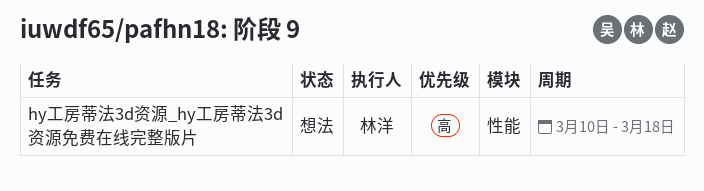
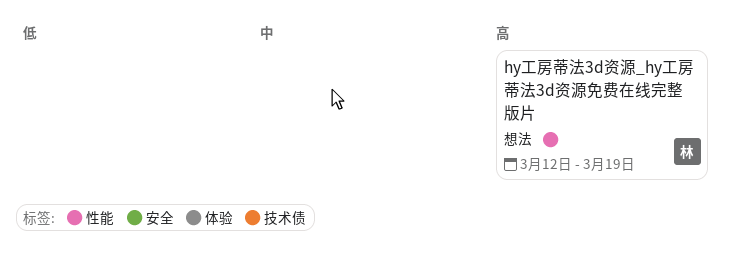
hy工房蒂法3d资源_hy工房蒂法3d资源免费在线完整版片, start: Mar 10 -> Mar 12
hy工房蒂法3d资源_hy工房蒂法3d资源免费在线完整版片, due: Mar 18 -> Mar 19

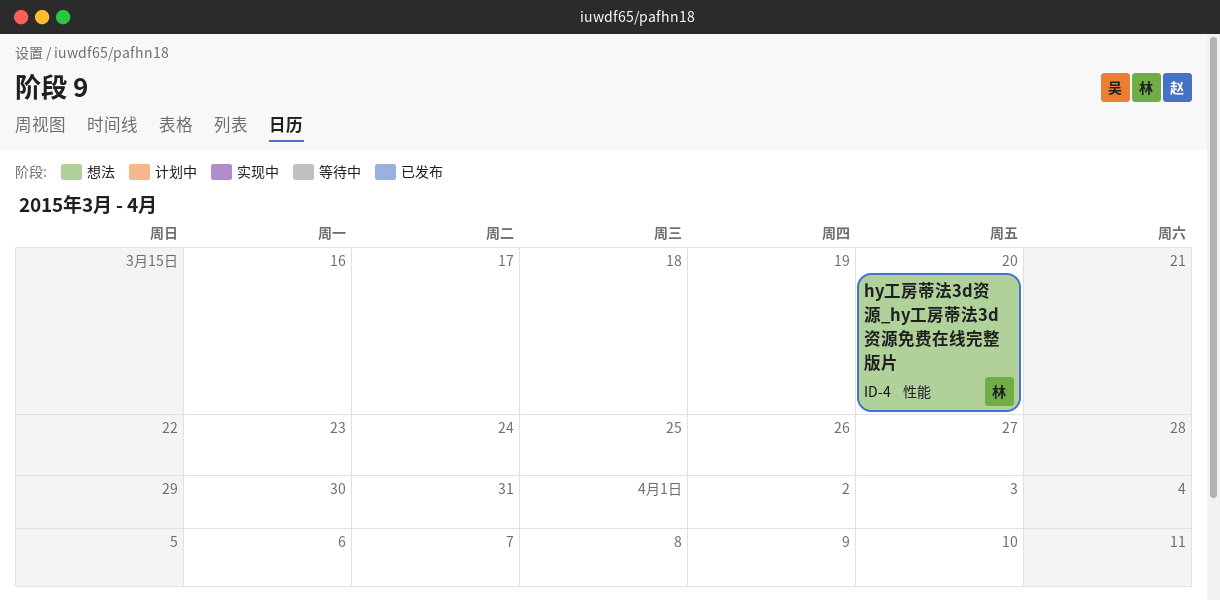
hy工房蒂法3d资源_hy工房蒂法3d资源免费在线完整版片, due: Mar 19 -> Mar 20

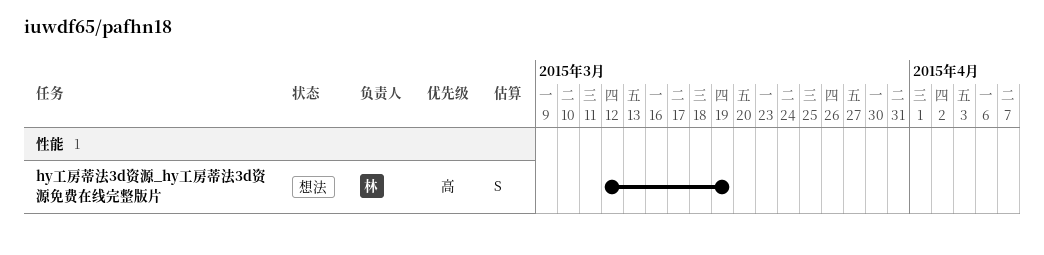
hy工房蒂法3d资源_hy工房蒂法3d资源免费在线完整版片, due: Mar 20 -> Mar 19

